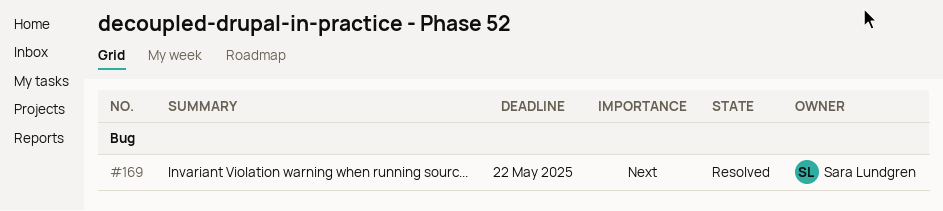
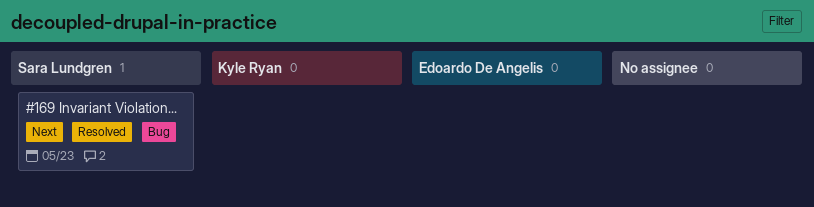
#169, due: May 22 -> May 23

